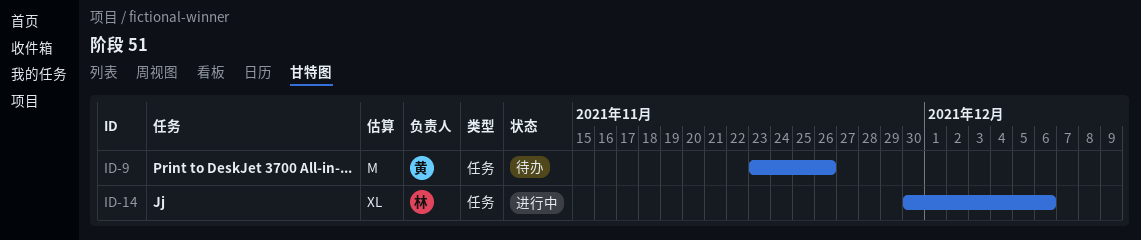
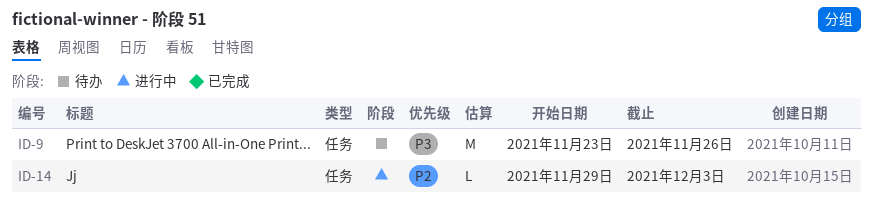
ID-14, estimate: XL -> L
ID-14, start: Nov 30 -> Nov 29
ID-14, due: Dec 6 -> Dec 3

